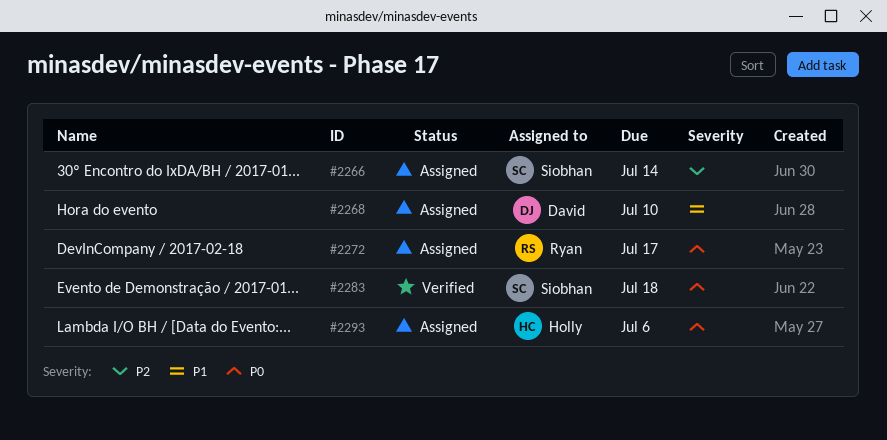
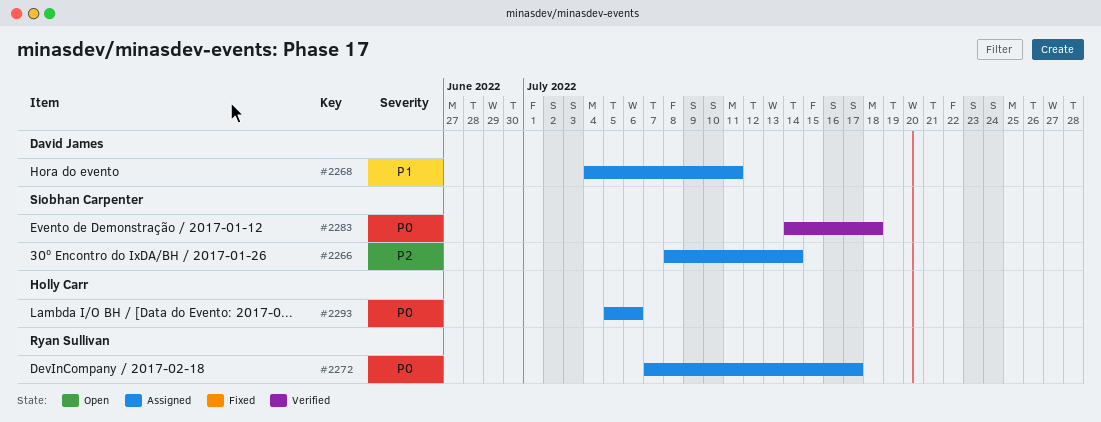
#2268, due: Jul 10 -> Jul 11

